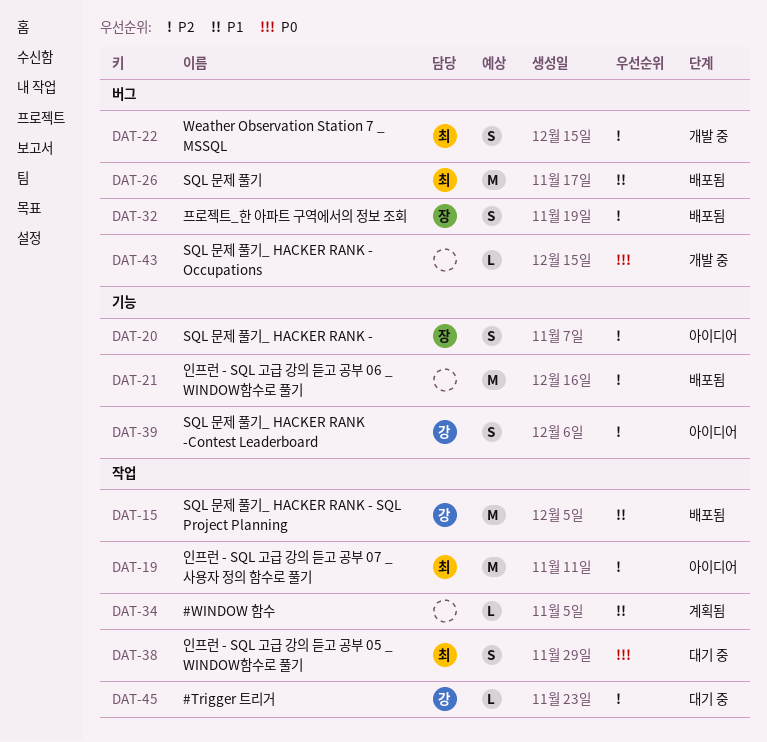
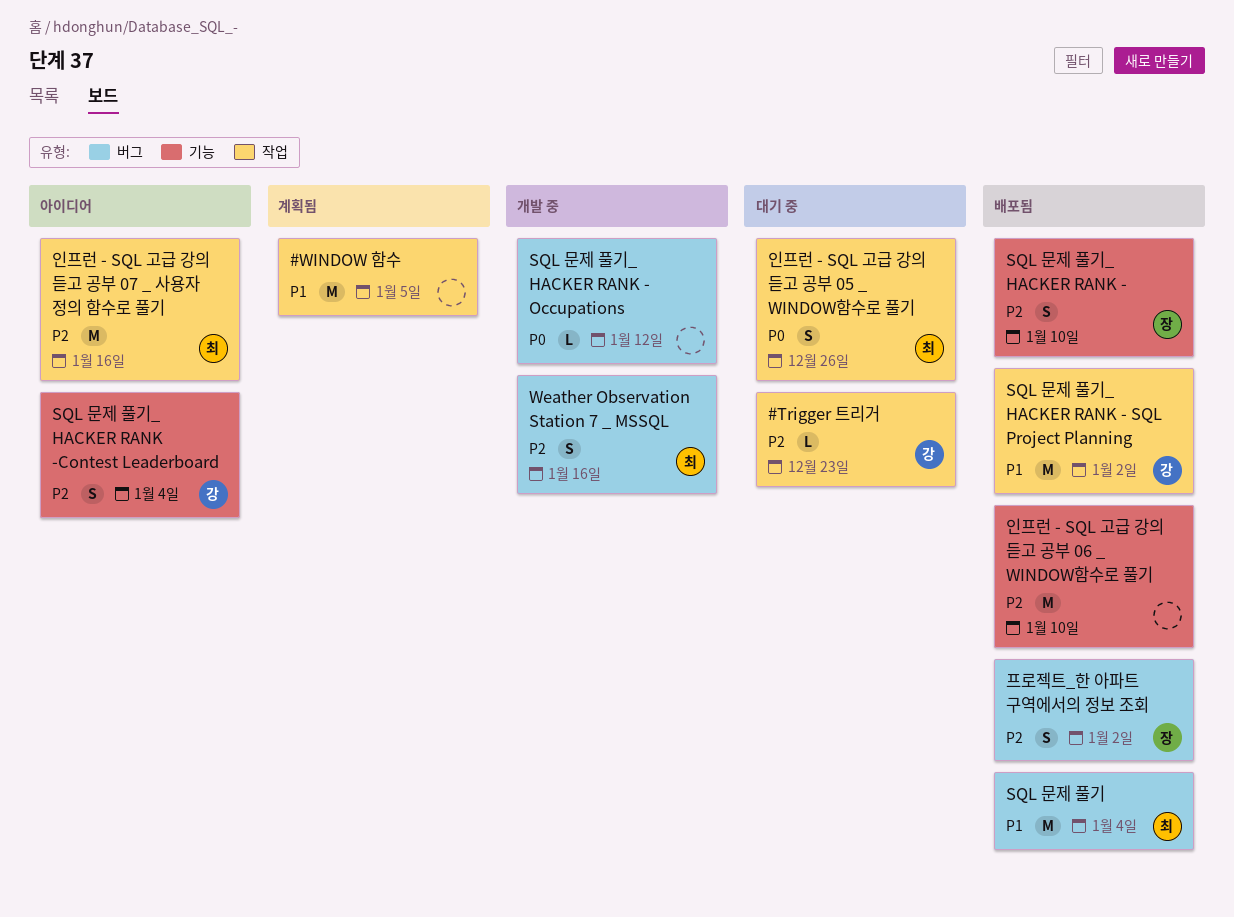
#WINDOW 함수, estimate: L -> M
SQL 문제 풀기_ HACKER RANK -, status: 아이디어 -> 배포됨

